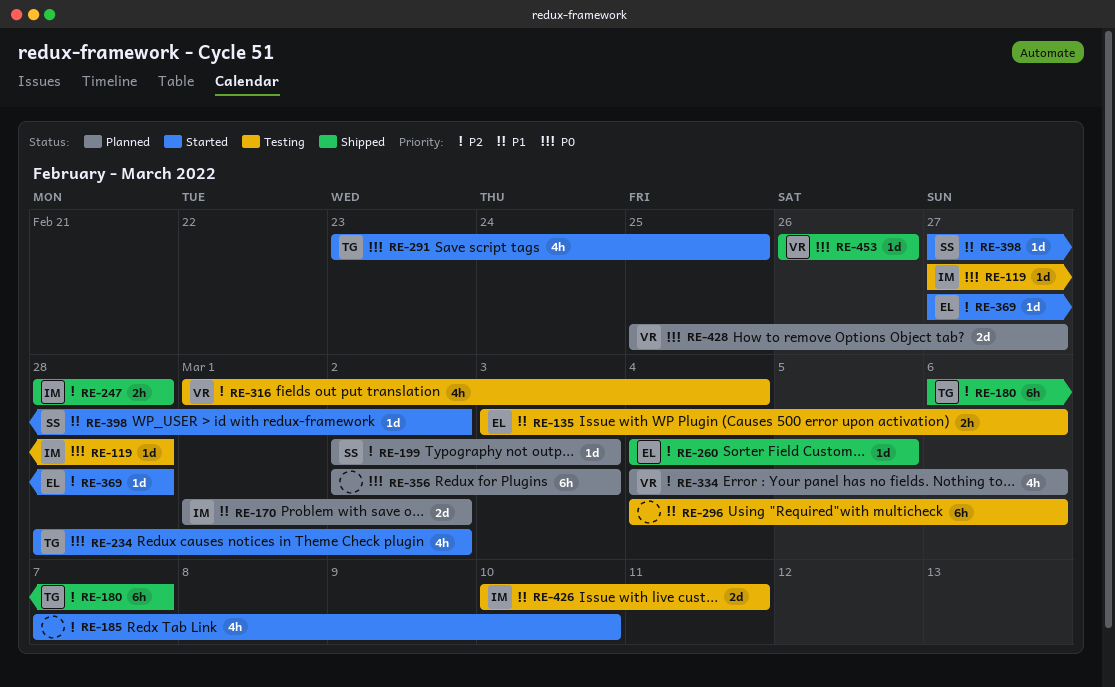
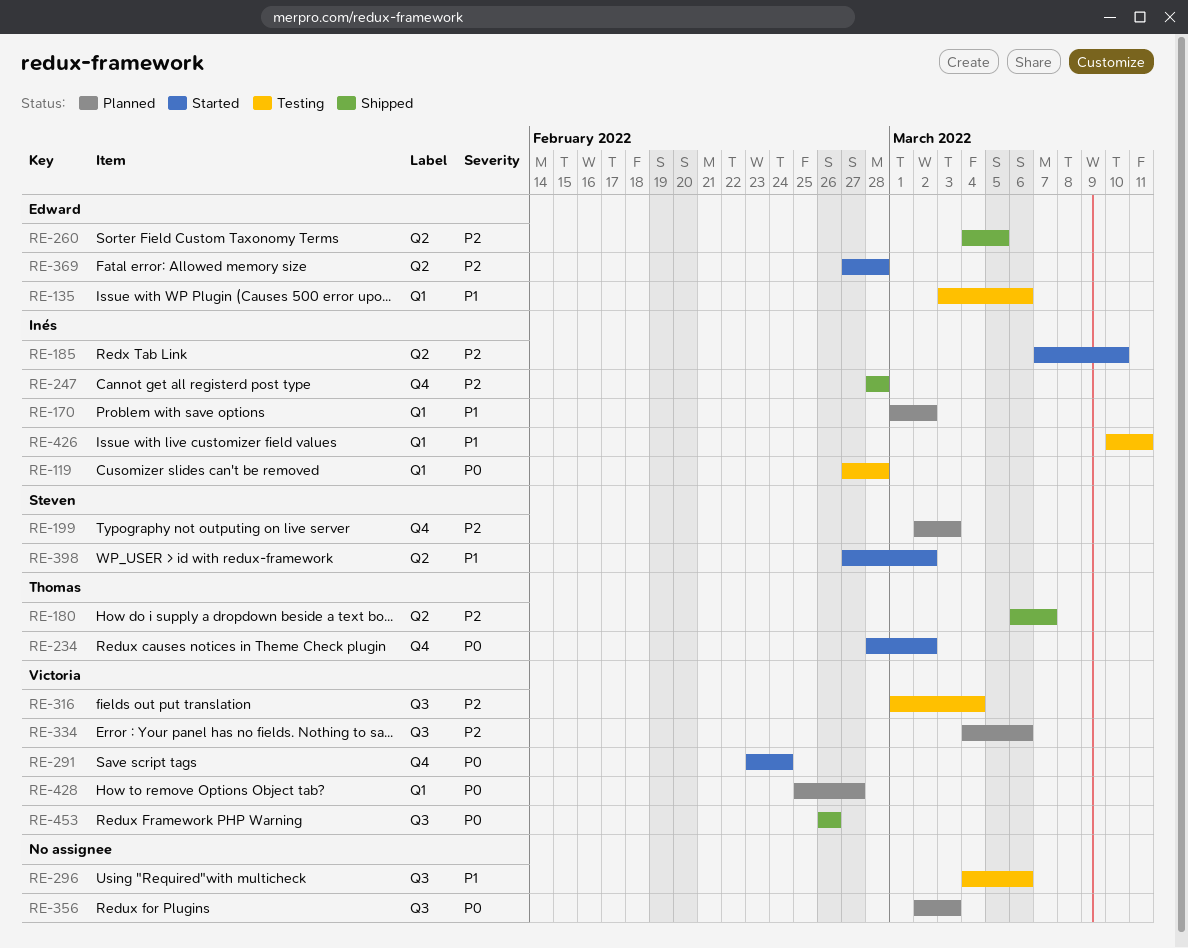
RE-185, owner: none -> Inés
RE-291, owner: Thomas -> Victoria
RE-291, due: Feb 25 -> Feb 24

